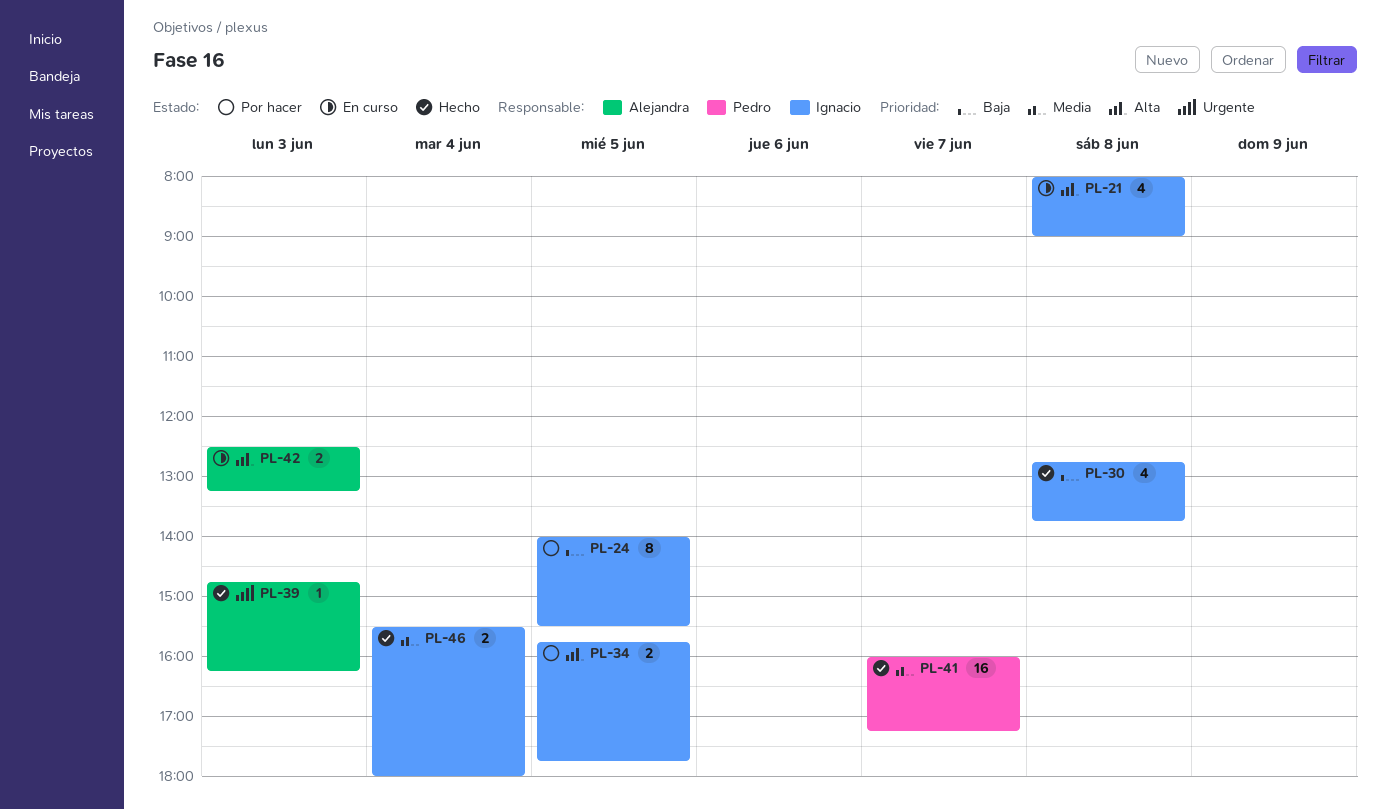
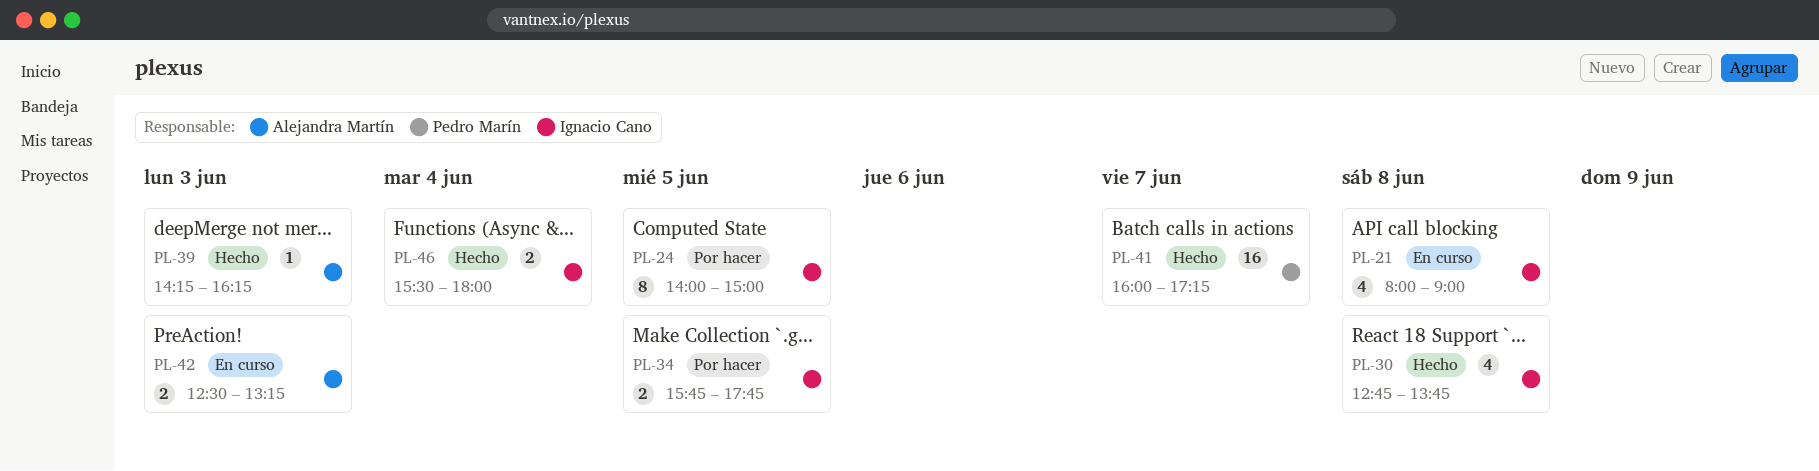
PL-24, ends: 15:30 -> 15:00
PL-39, begins: 14:45 -> 14:15

